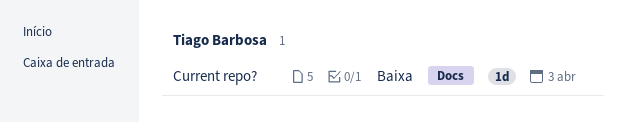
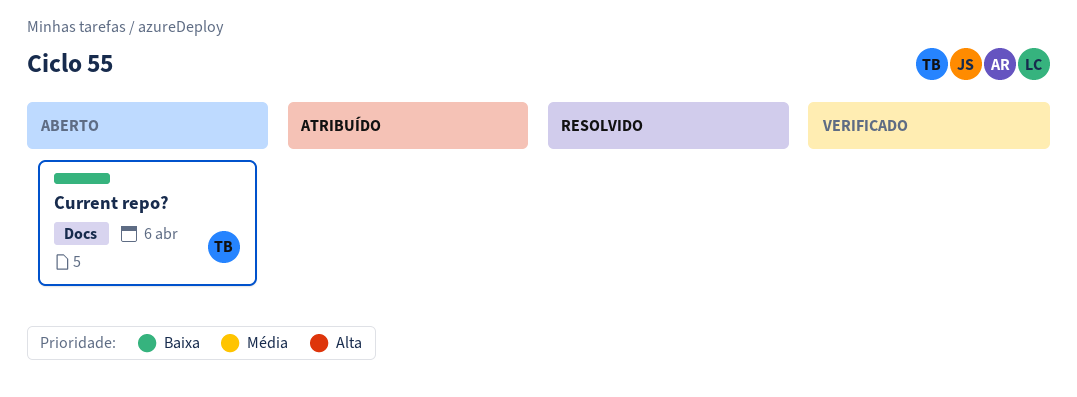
Current repo?, due: Apr 3 -> Apr 6

